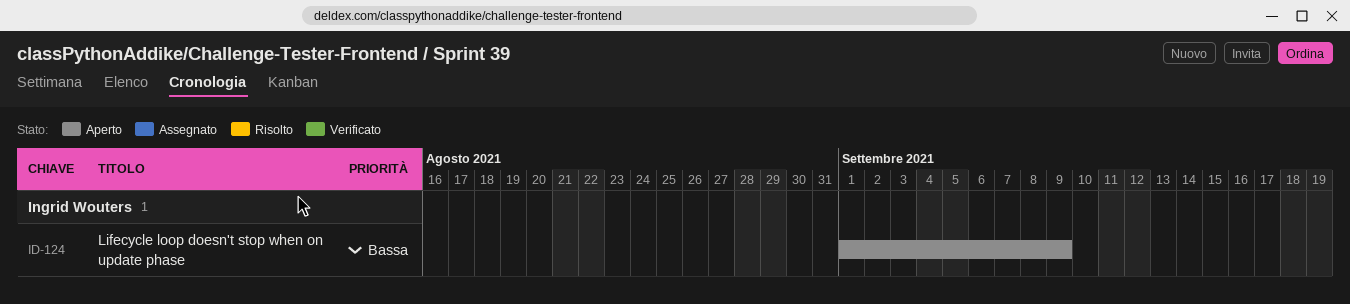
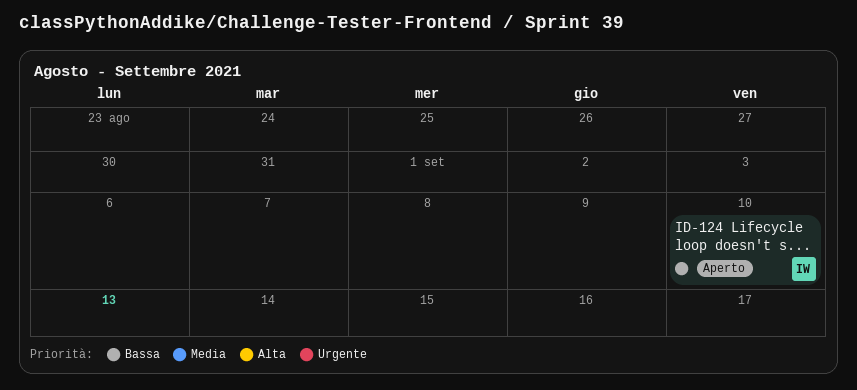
ID-124, due: Sep 9 -> Sep 10

